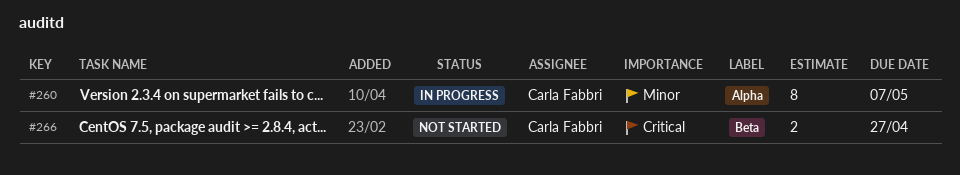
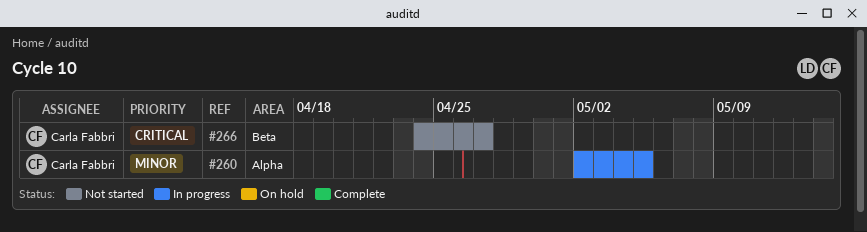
#260, due: May 7 -> May 5

